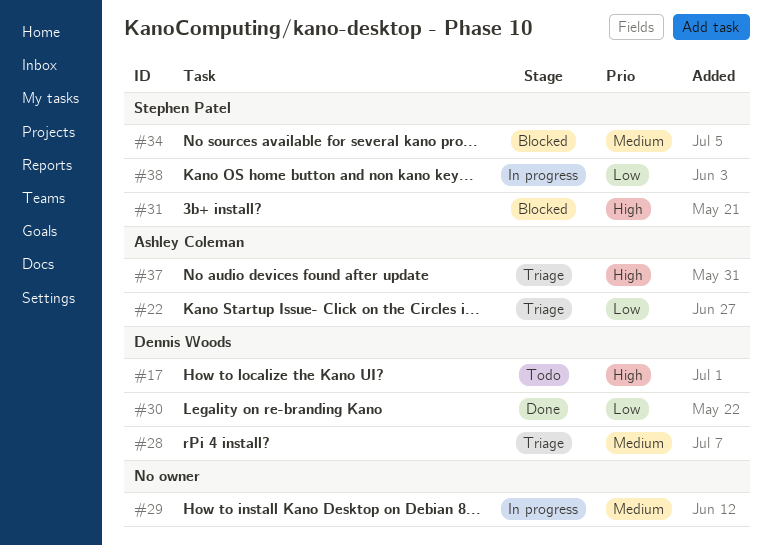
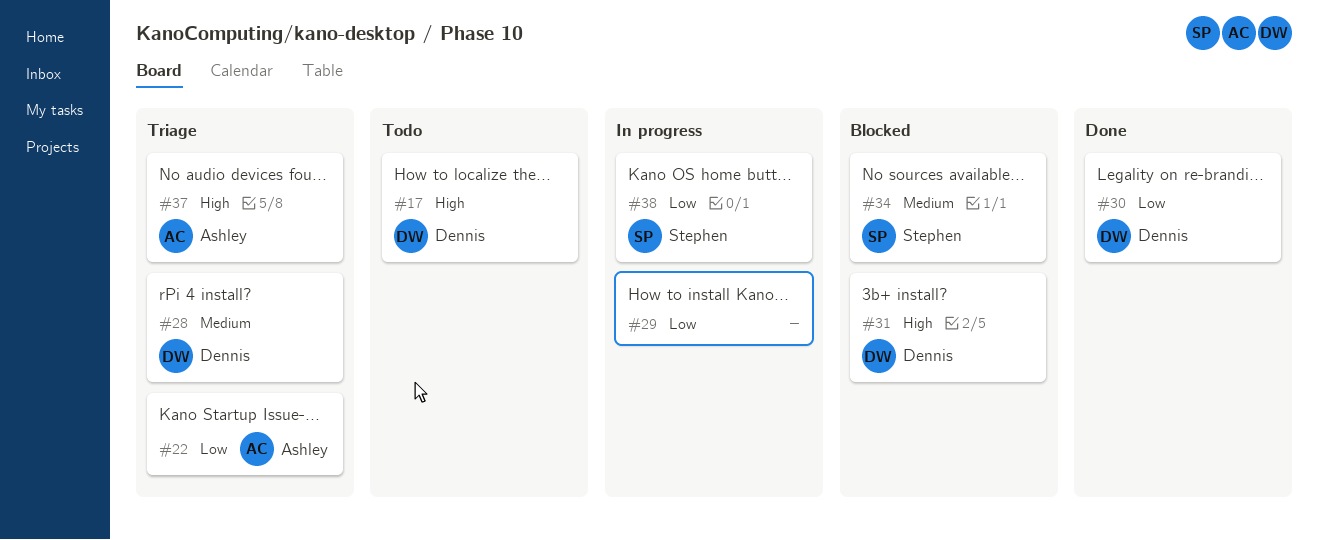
#29, priority: Medium -> Low
#31, owner: Stephen Patel -> Dennis Woods

